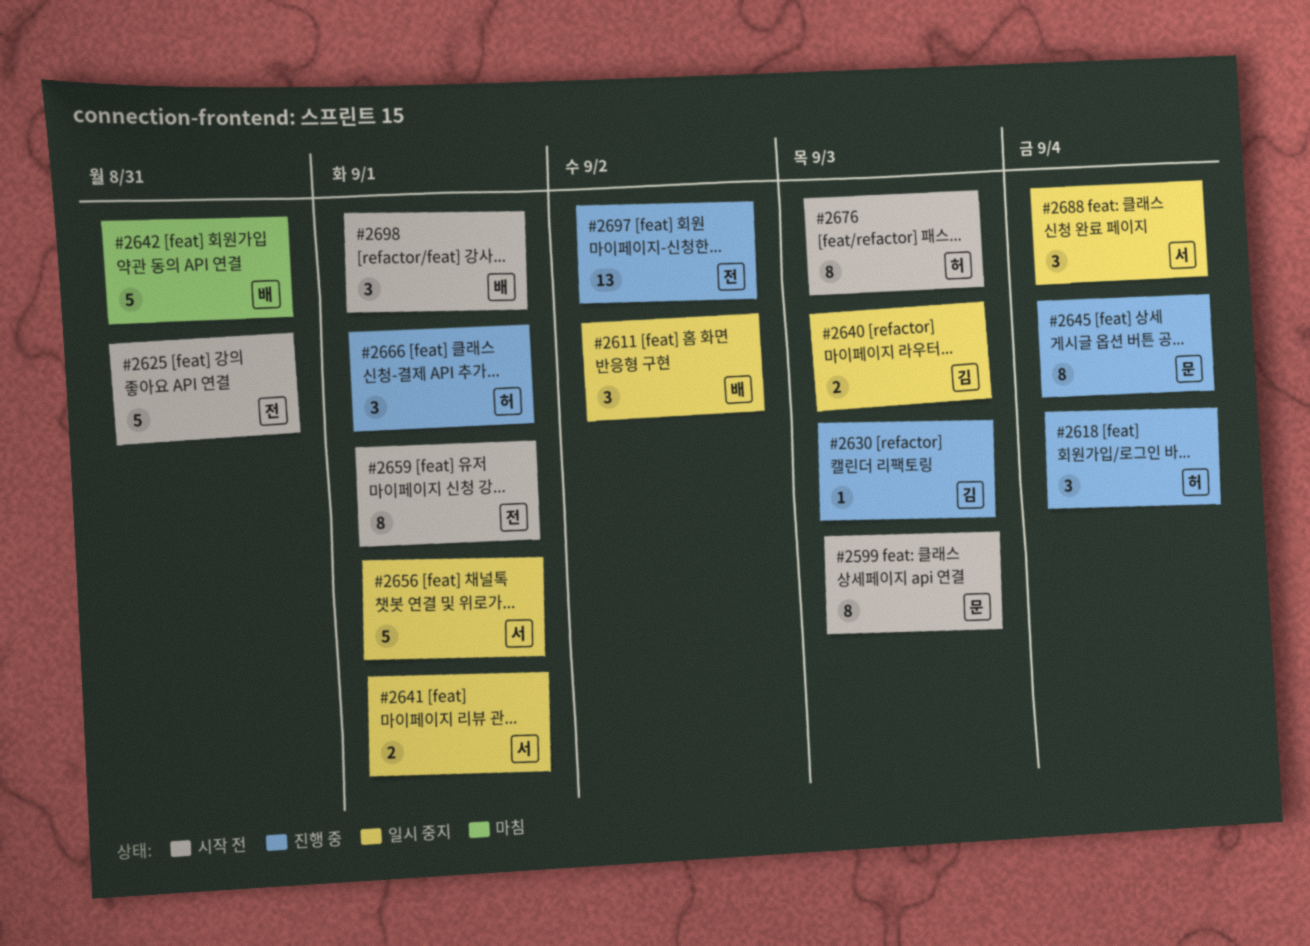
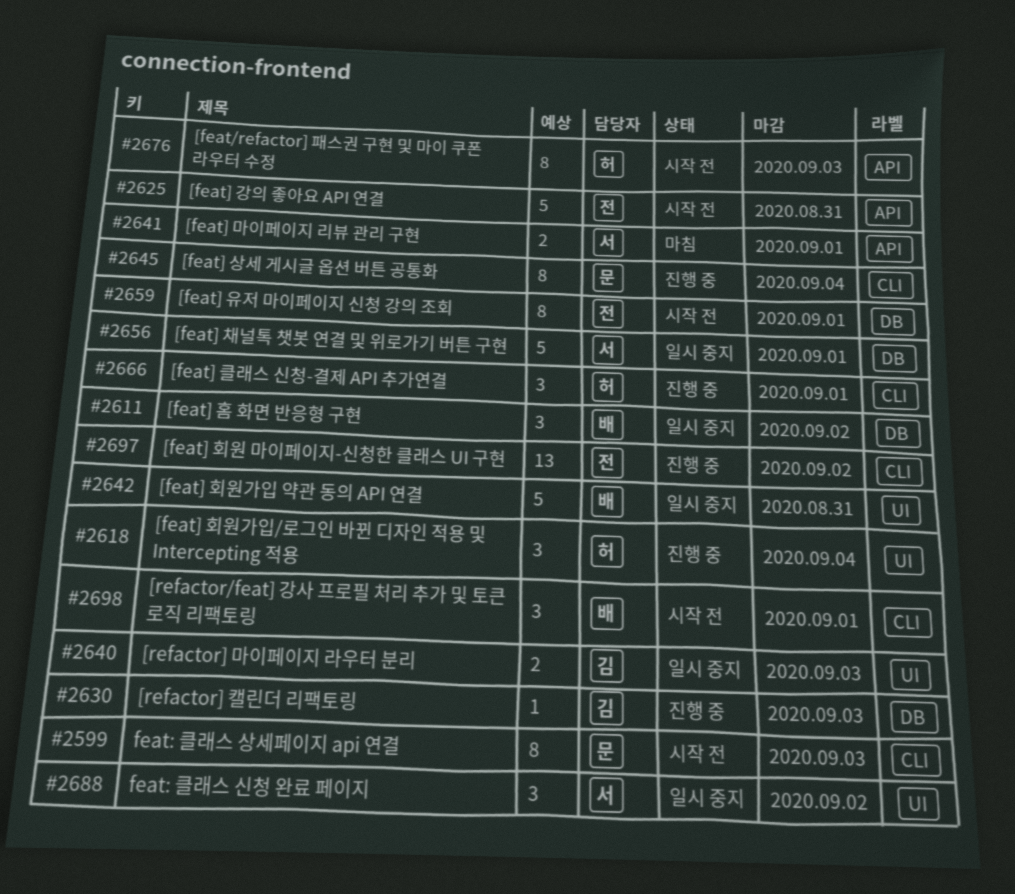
#2641, status: 일시 중지 -> 마침
#2642, status: 마침 -> 일시 중지
#2688, due: Sep 4 -> Sep 2

